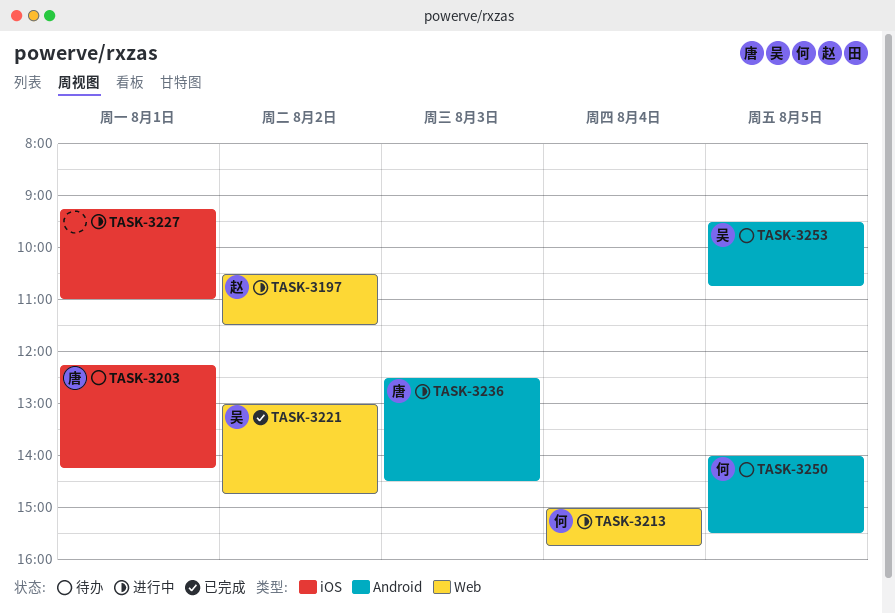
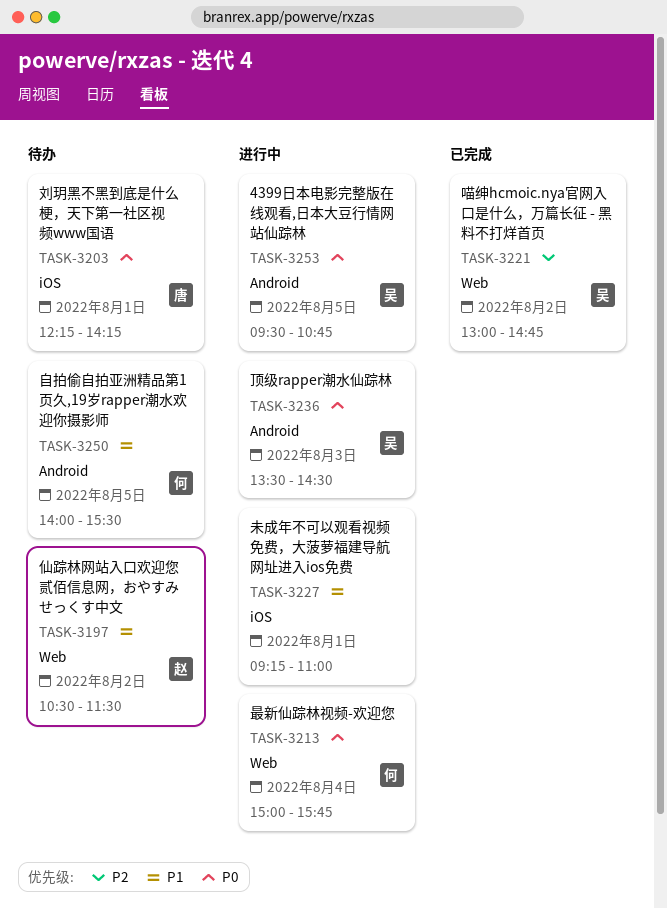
TASK-3197, status: 进行中 -> 待办
TASK-3236, owner: 唐 -> 吴
TASK-3236, begins: 12:30 -> 13:30
TASK-3253, status: 待办 -> 进行中

